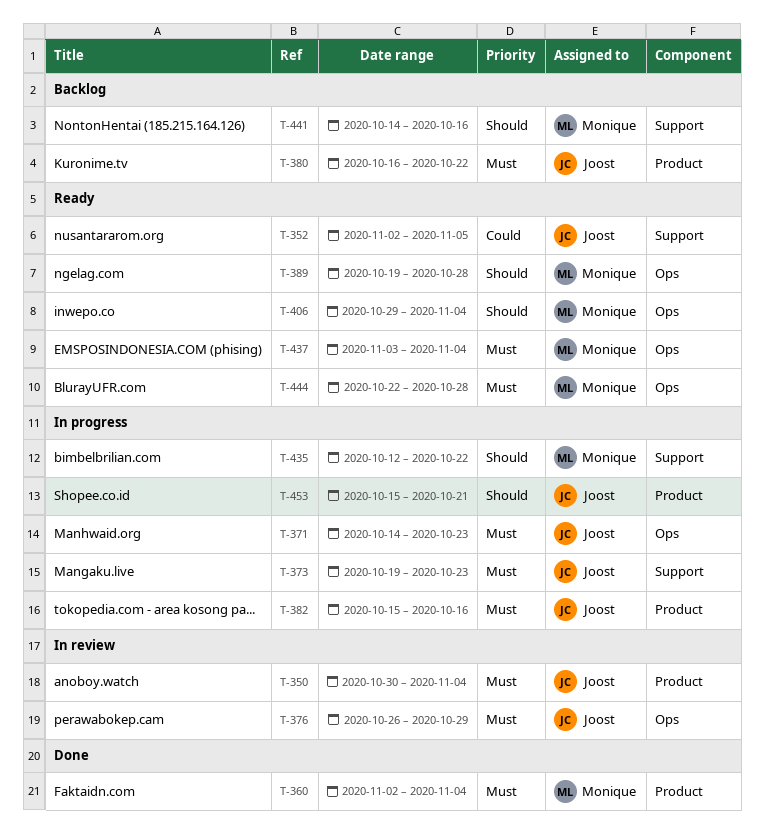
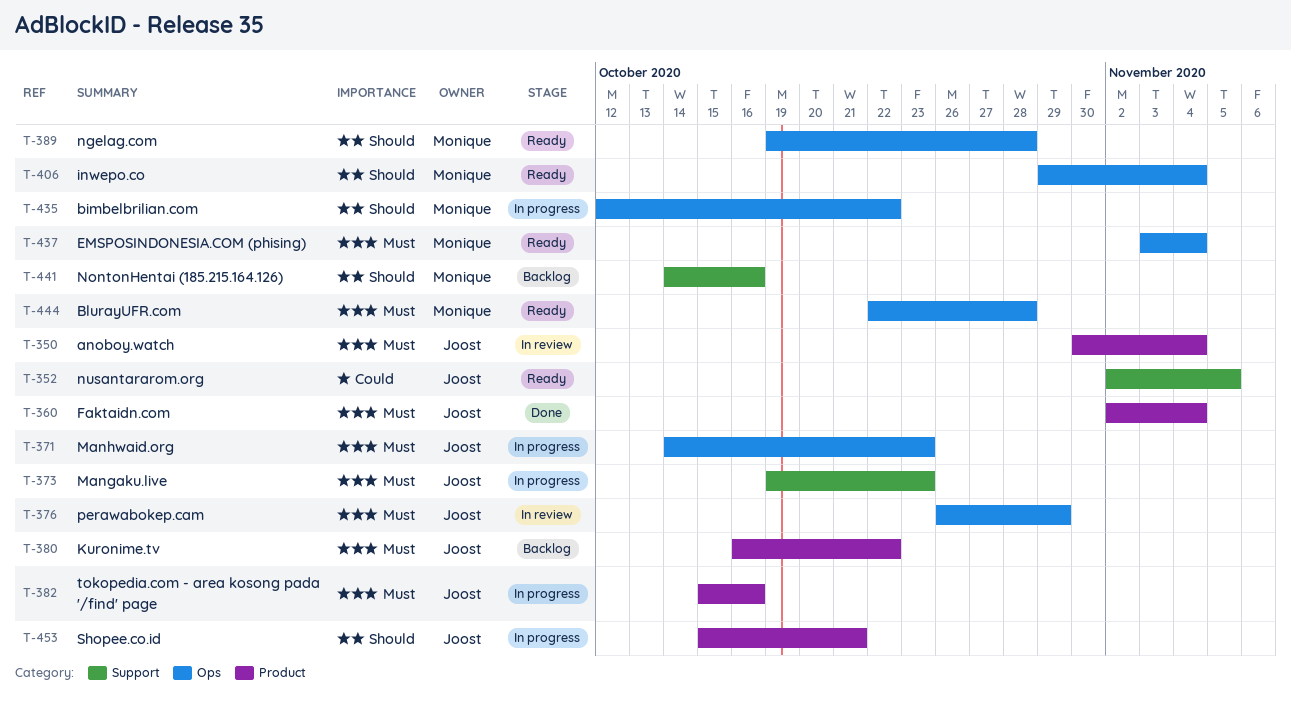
T-360, owner: Monique -> Joost
T-435, label: Support -> Ops

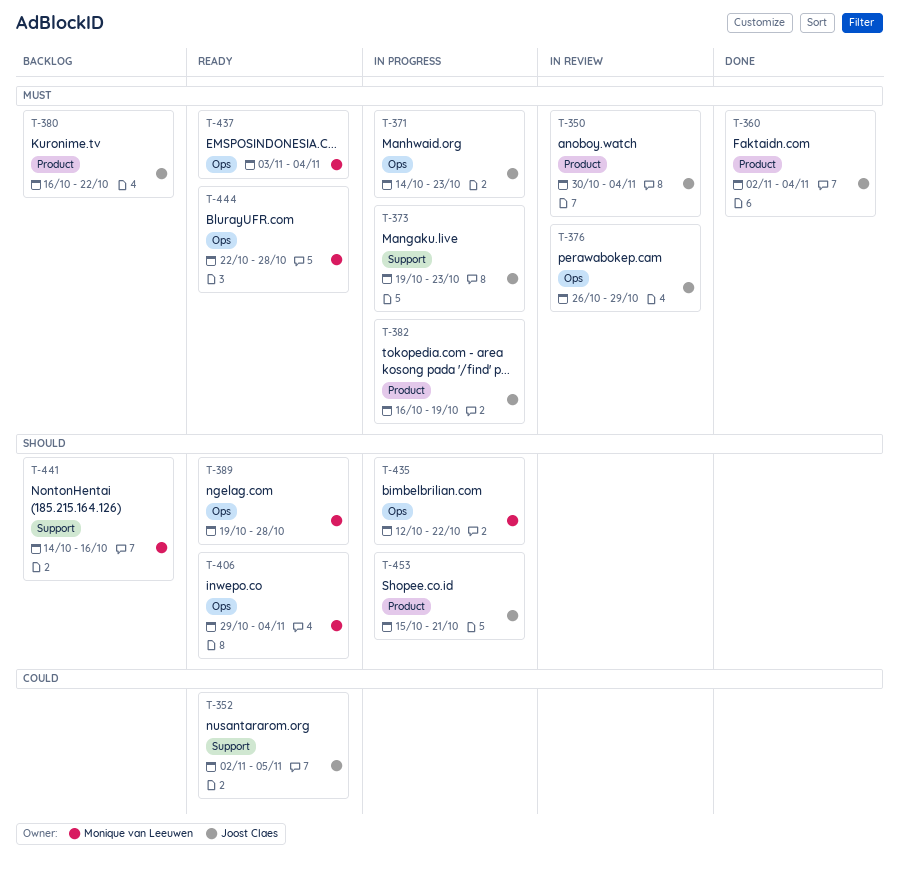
T-382, start: Oct 15 -> Oct 16
T-382, due: Oct 16 -> Oct 19

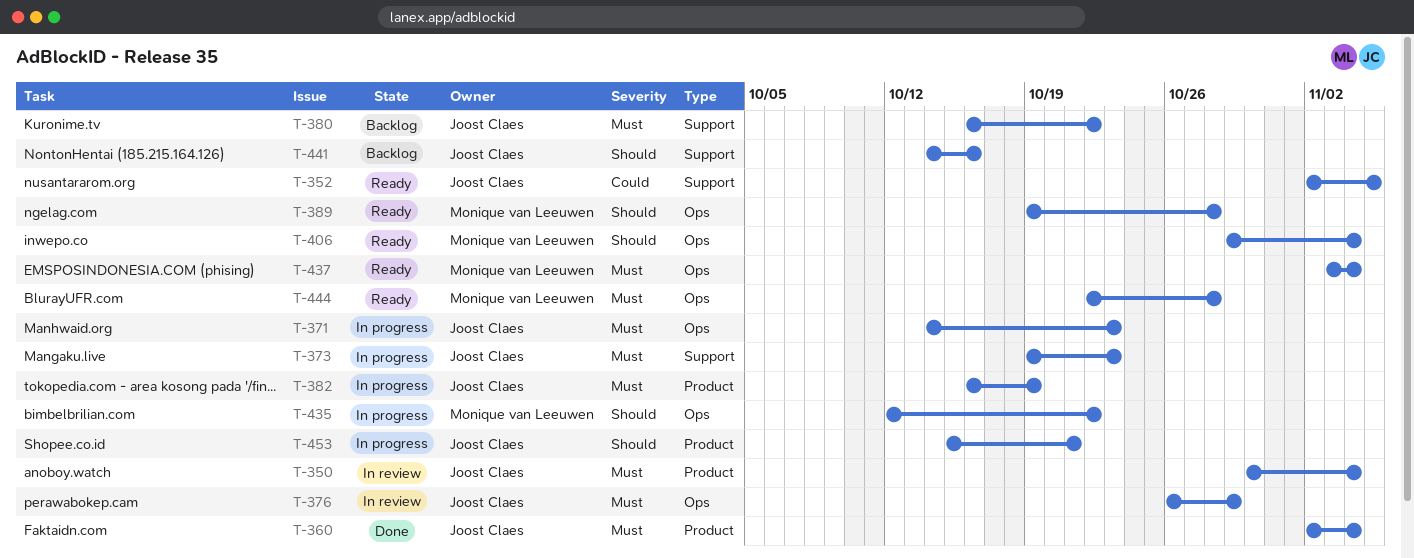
T-380, label: Product -> Support
T-441, owner: Monique van Leeuwen -> Joost Claes

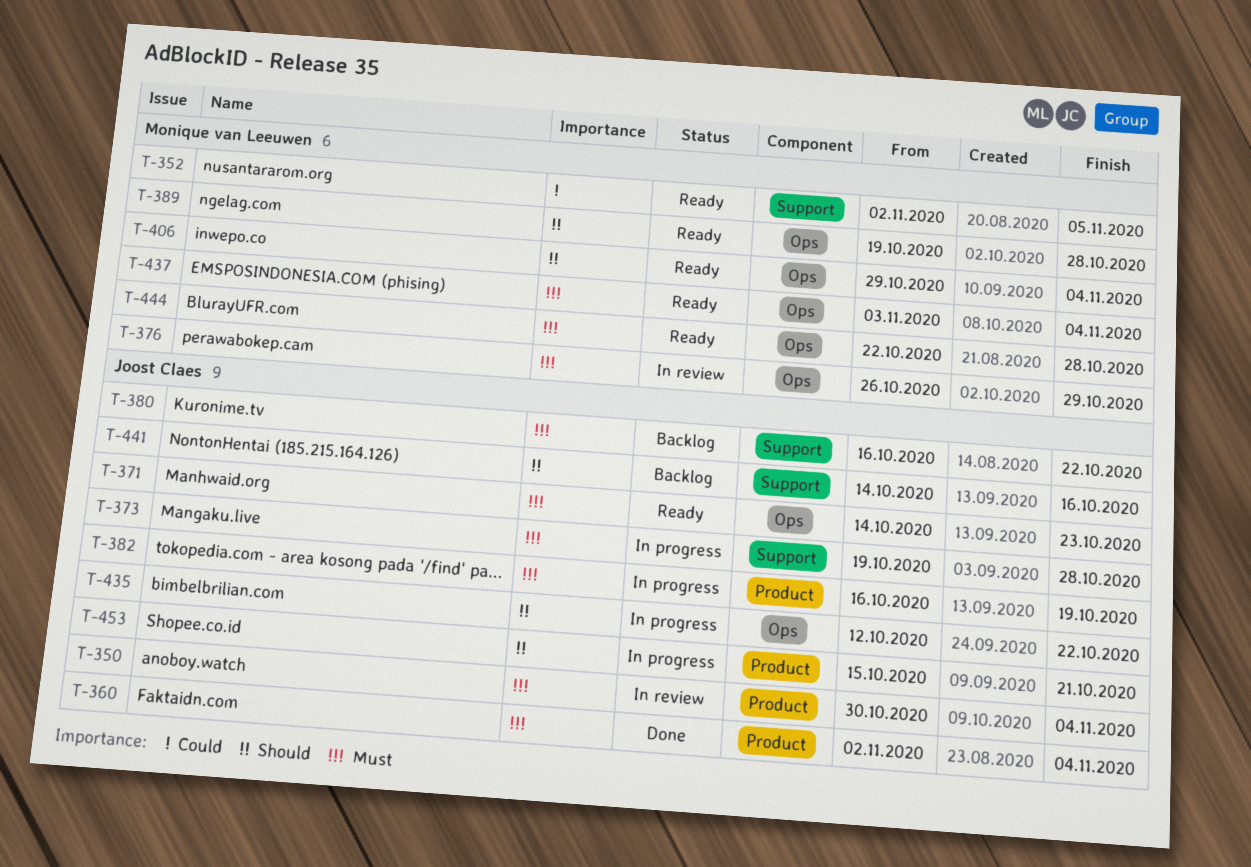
T-352, owner: Joost Claes -> Monique van Leeuwen
T-371, status: In progress -> Ready
T-373, due: Oct 23 -> Oct 28
T-376, owner: Joost Claes -> Monique van Leeuwen
T-435, owner: Monique van Leeuwen -> Joost Claes

